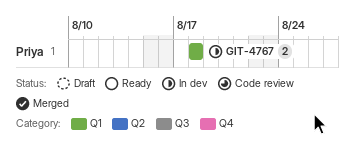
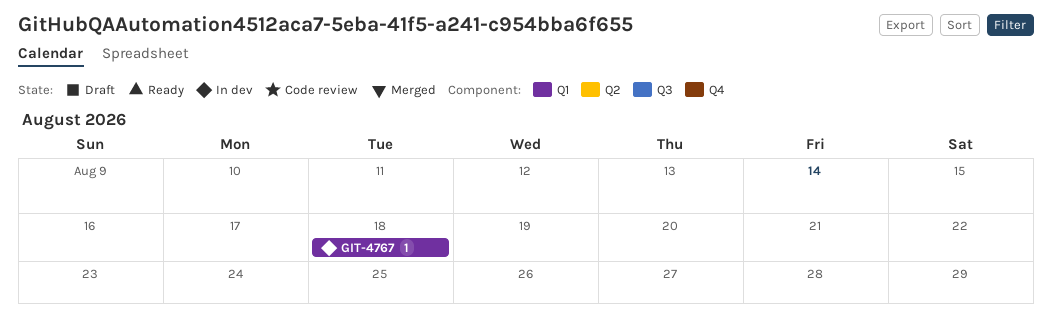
GIT-4767, estimate: 2 -> 1

